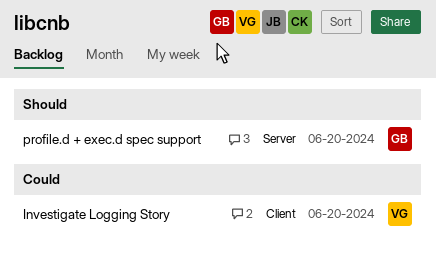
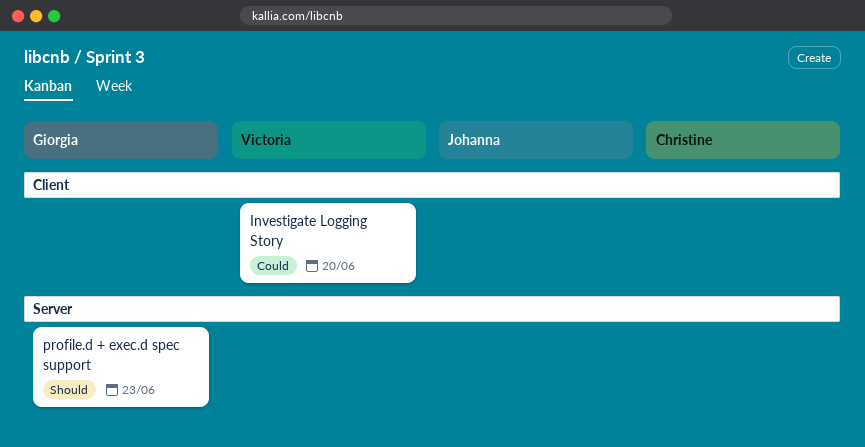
profile.d + exec.d spec support, due: Jun 20 -> Jun 23

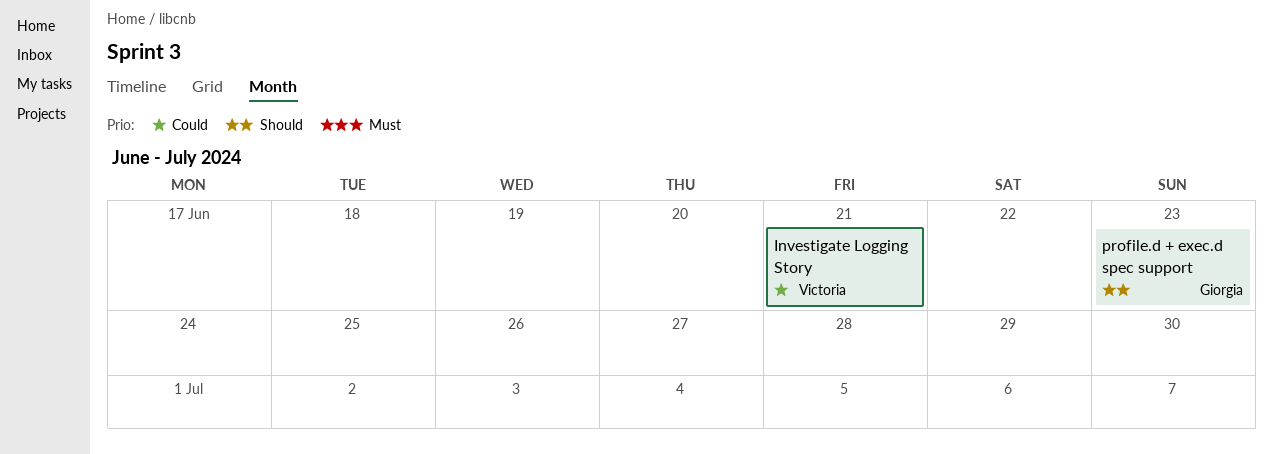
Investigate Logging Story, due: Jun 20 -> Jun 21

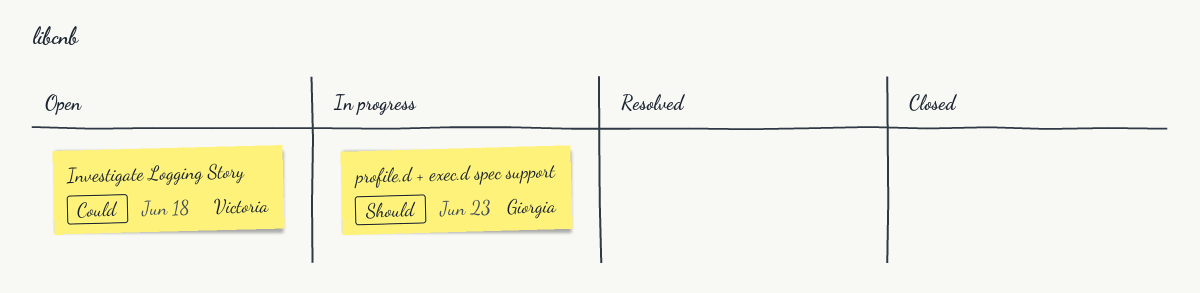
Investigate Logging Story, due: Jun 21 -> Jun 18

